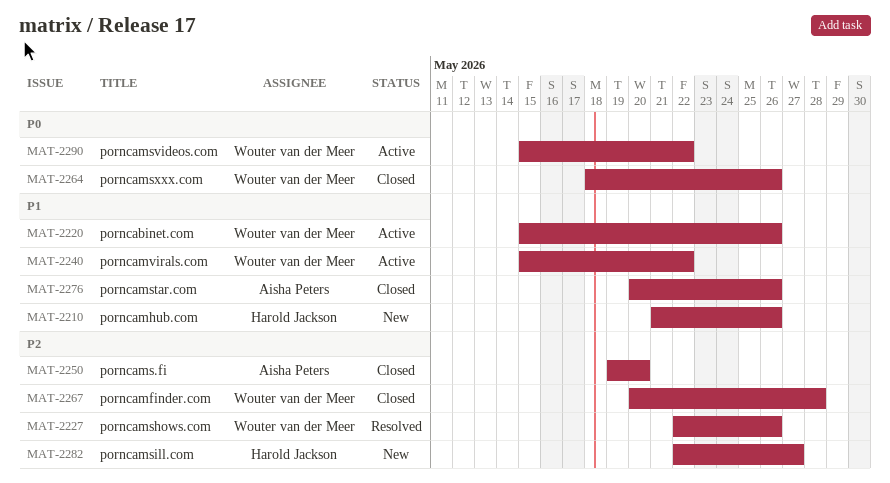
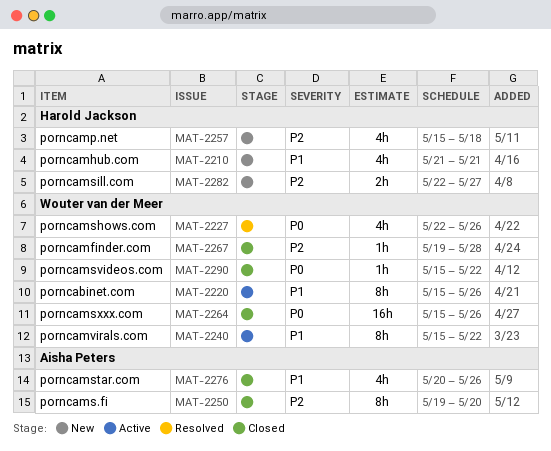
MAT-2210, due: May 26 -> May 21
MAT-2227, priority: P2 -> P0
MAT-2257: none -> present
MAT-2264, start: May 18 -> May 15
MAT-2267, start: May 20 -> May 19
MAT-2290, status: Active -> Closed

